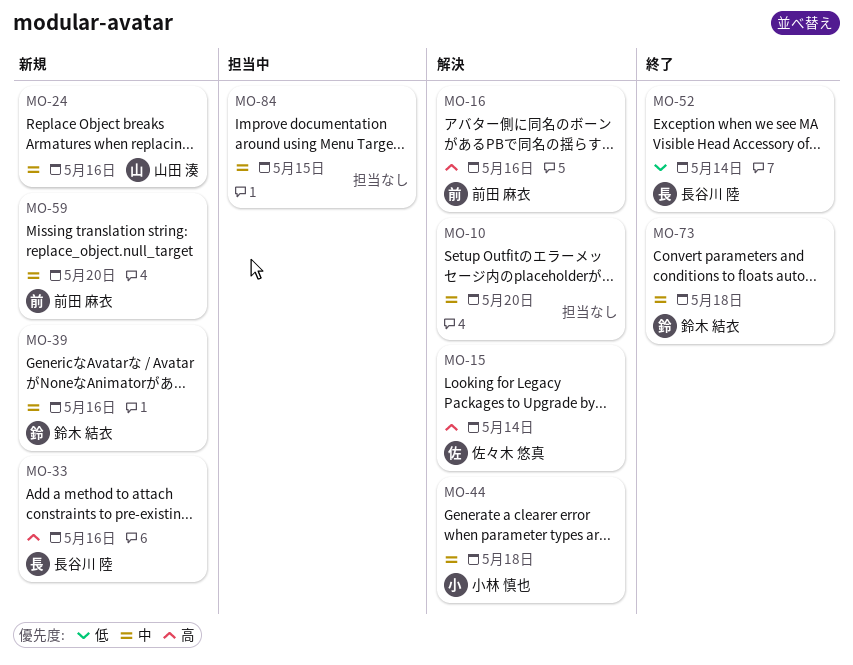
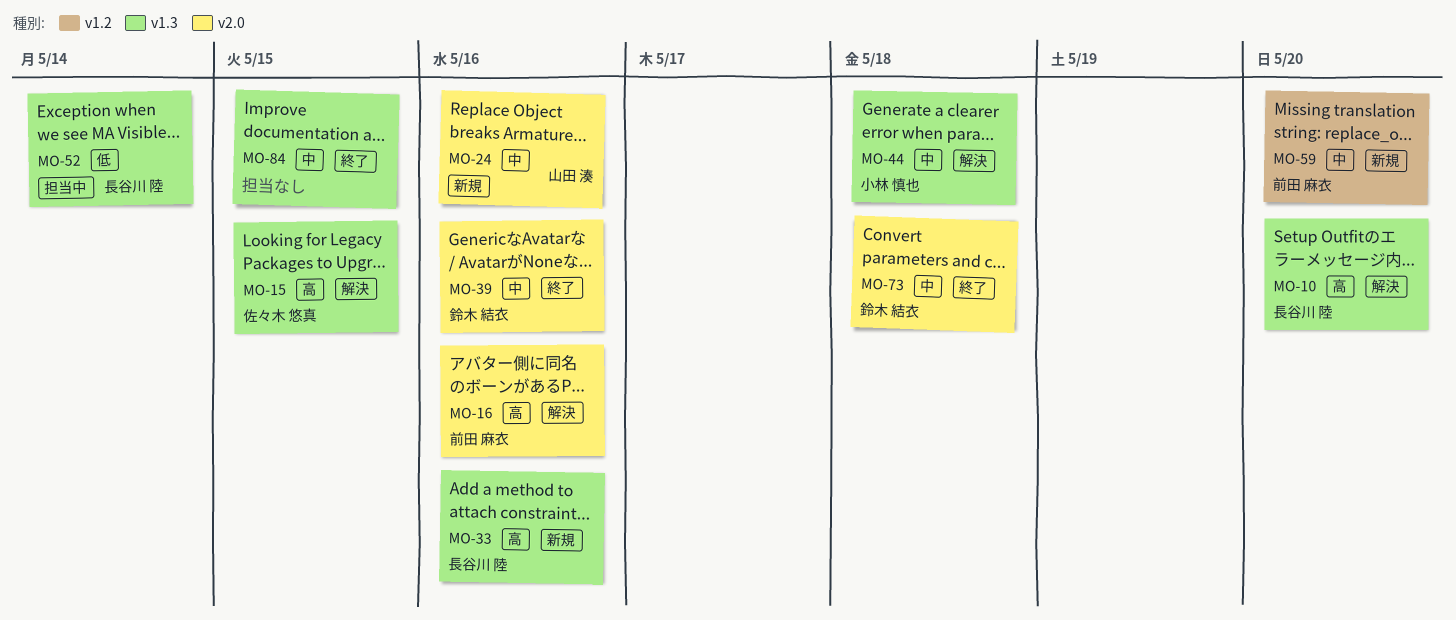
MO-10, owner: none -> 長谷川 陸
MO-10, priority: 中 -> 高
MO-15, due: May 14 -> May 15
MO-39, status: 新規 -> 終了
MO-52, status: 終了 -> 担当中
MO-84, status: 担当中 -> 終了

